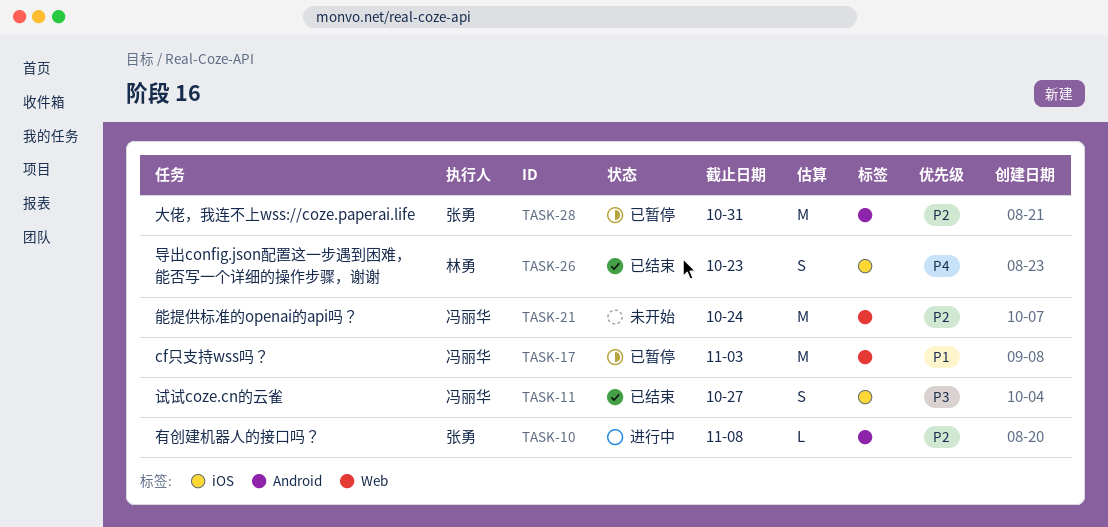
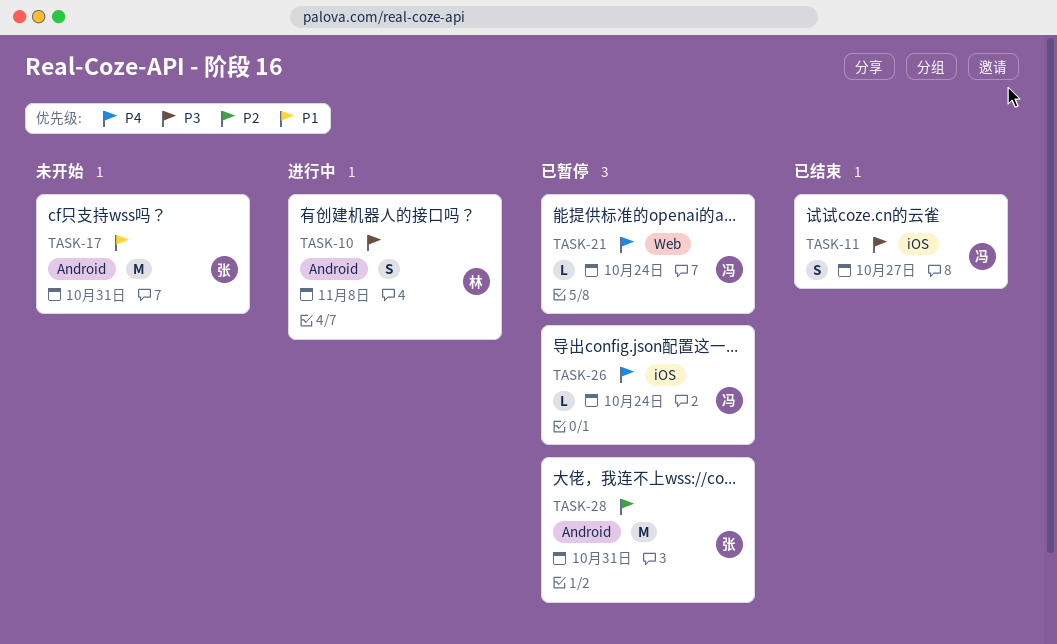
TASK-10, owner: 张勇 -> 林勇
TASK-10, priority: P2 -> P3
TASK-10, estimate: L -> S
TASK-17, status: 已暂停 -> 未开始
TASK-17, owner: 冯丽华 -> 张勇
TASK-17, label: Web -> Android
TASK-17, due: Nov 3 -> Oct 31
TASK-21, status: 未开始 -> 已暂停
TASK-21, priority: P2 -> P4
TASK-21, estimate: M -> L
TASK-26, status: 已结束 -> 已暂停
TASK-26, owner: 林勇 -> 冯丽华
TASK-26, estimate: S -> L
TASK-26, due: Oct 23 -> Oct 24

